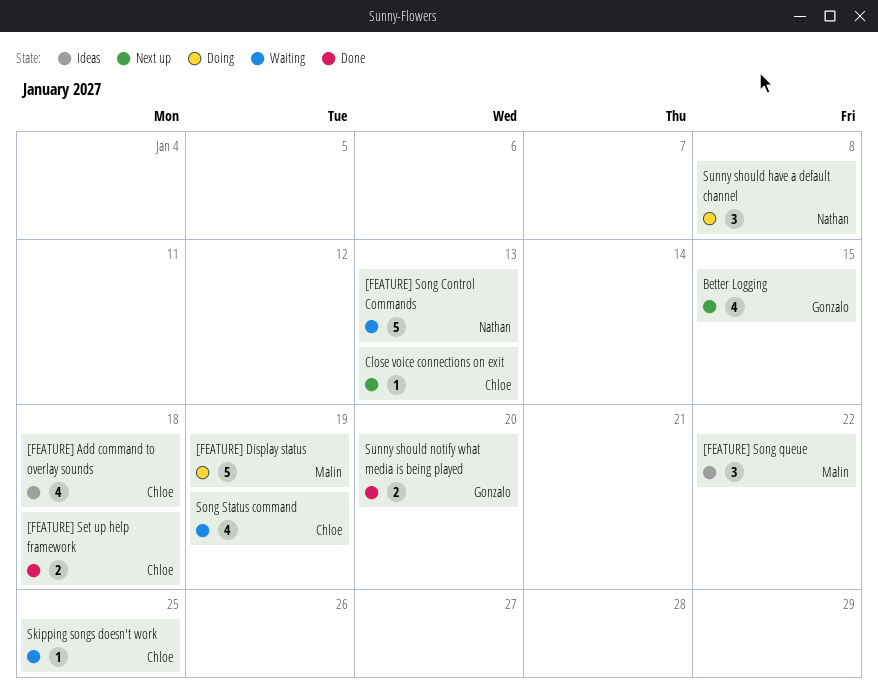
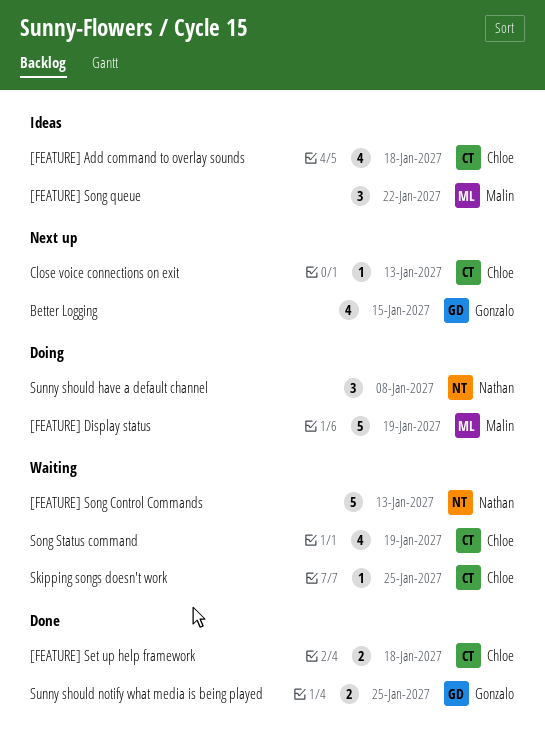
Sunny should notify what media is being played, due: Jan 20 -> Jan 25

